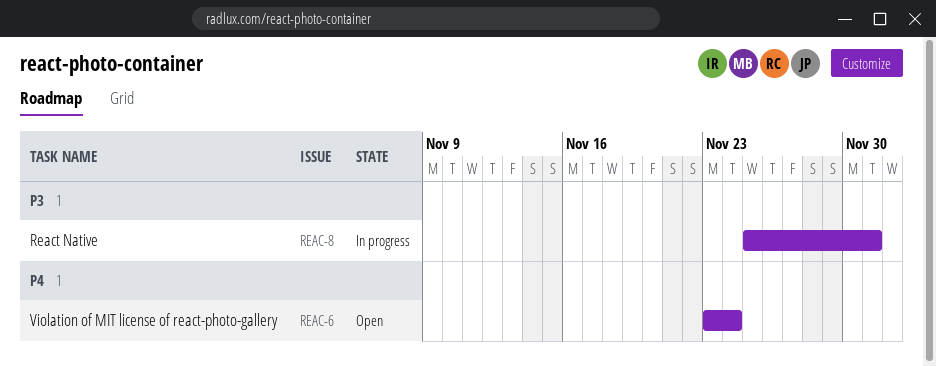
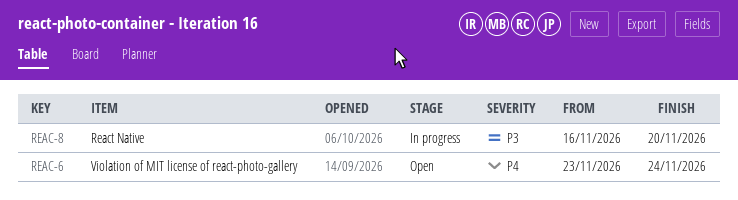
REAC-8, start: Nov 25 -> Nov 16
REAC-8, due: Dec 1 -> Nov 20

